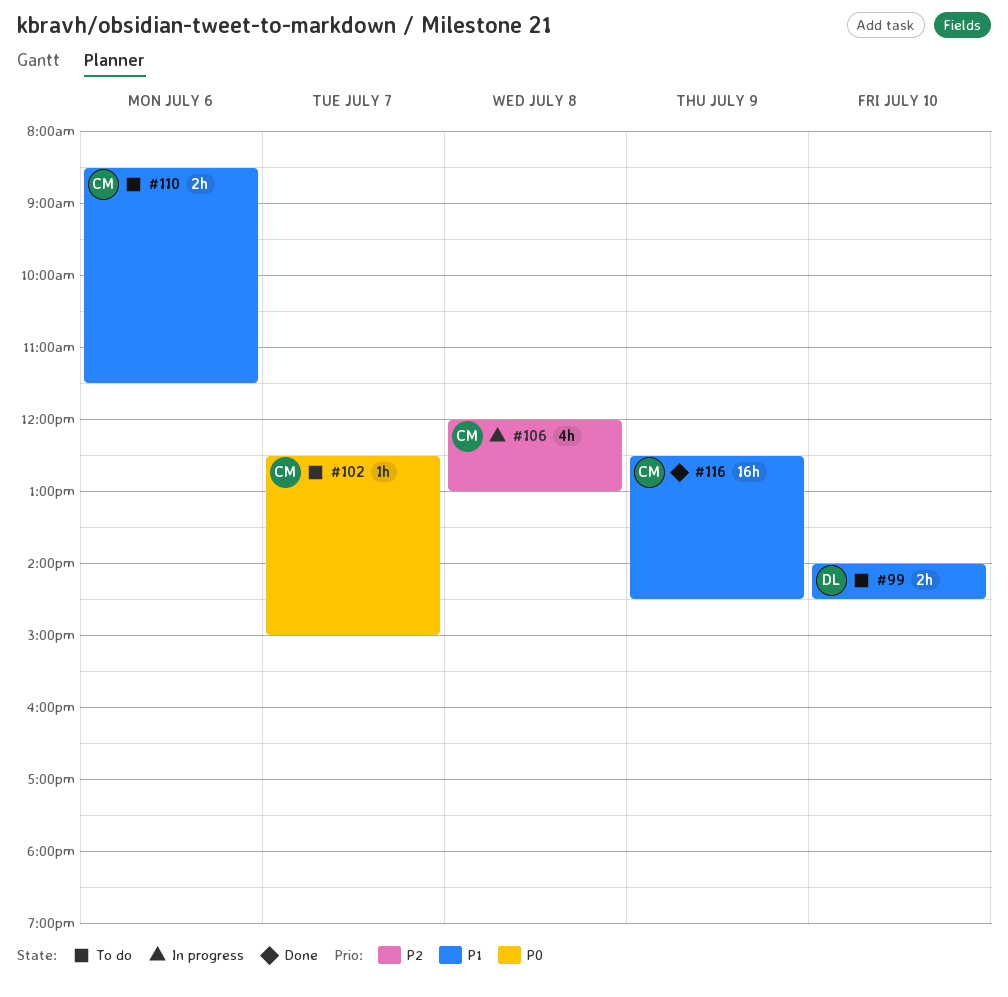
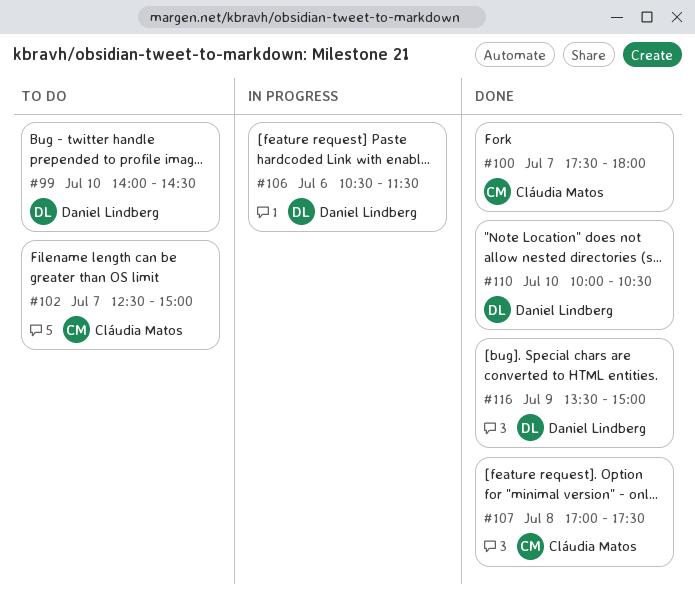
#100: none -> present
#106, owner: Cláudia Matos -> Daniel Lindberg
#106, day: Jul 8 -> Jul 6
#106, begins: 12:00 -> 10:30
#106, ends: 13:00 -> 11:30
#107: none -> present
#110, status: To do -> Done
#110, owner: Cláudia Matos -> Daniel Lindberg
#110, day: Jul 6 -> Jul 10
#110, begins: 08:30 -> 10:00
#110, ends: 11:30 -> 10:30
#116, owner: Cláudia Matos -> Daniel Lindberg
#116, begins: 12:30 -> 13:30
#116, ends: 14:30 -> 15:00

